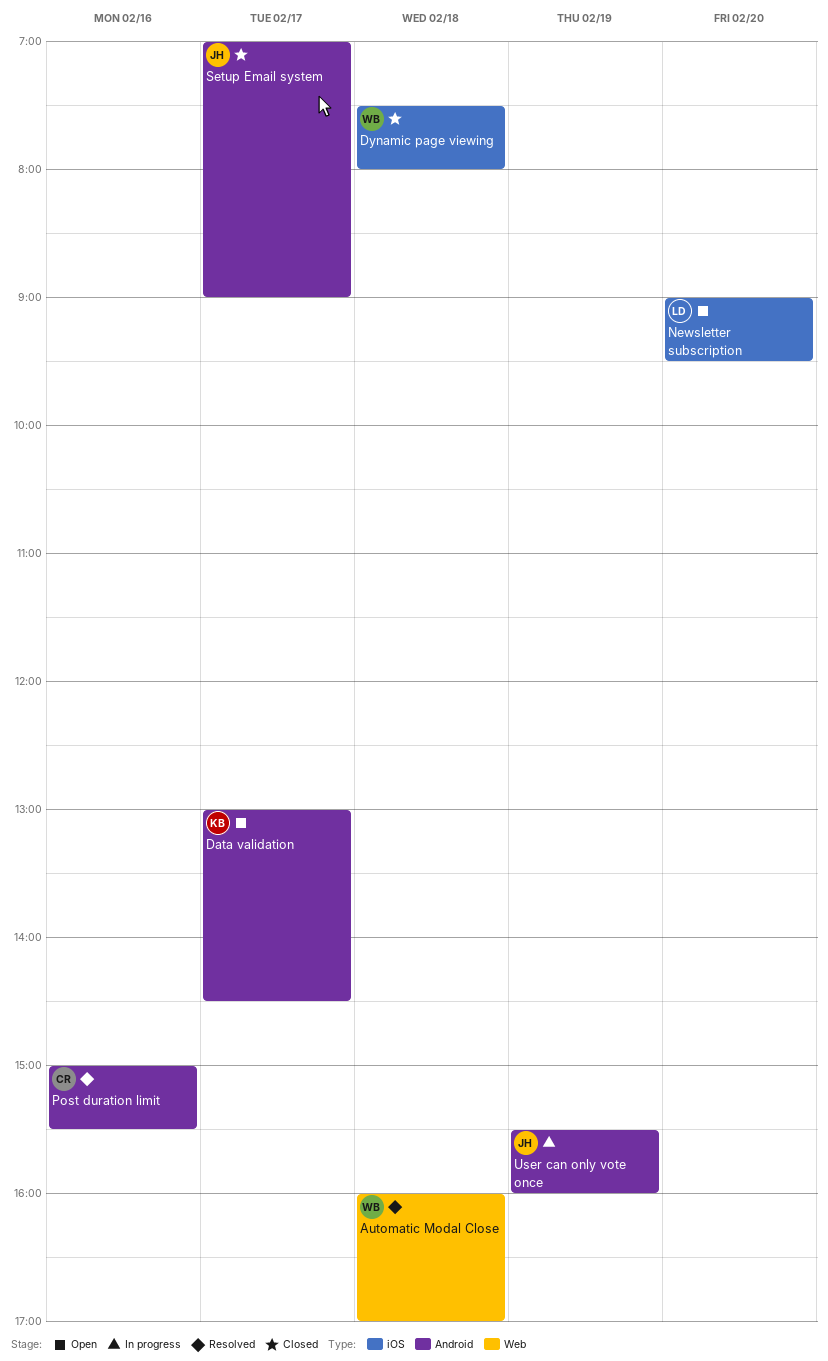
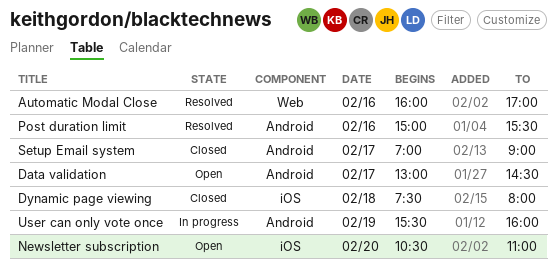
Automatic Modal Close, day: Feb 18 -> Feb 16
Newsletter subscription, begins: 09:00 -> 10:30
Newsletter subscription, ends: 09:30 -> 11:00

